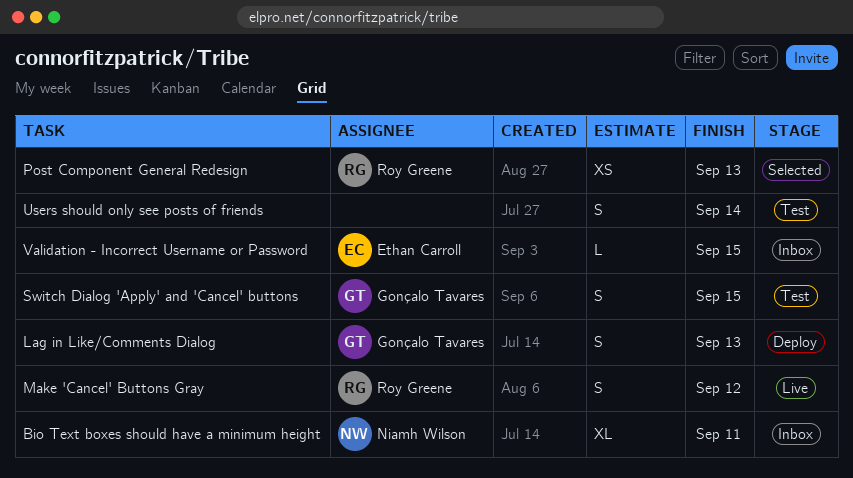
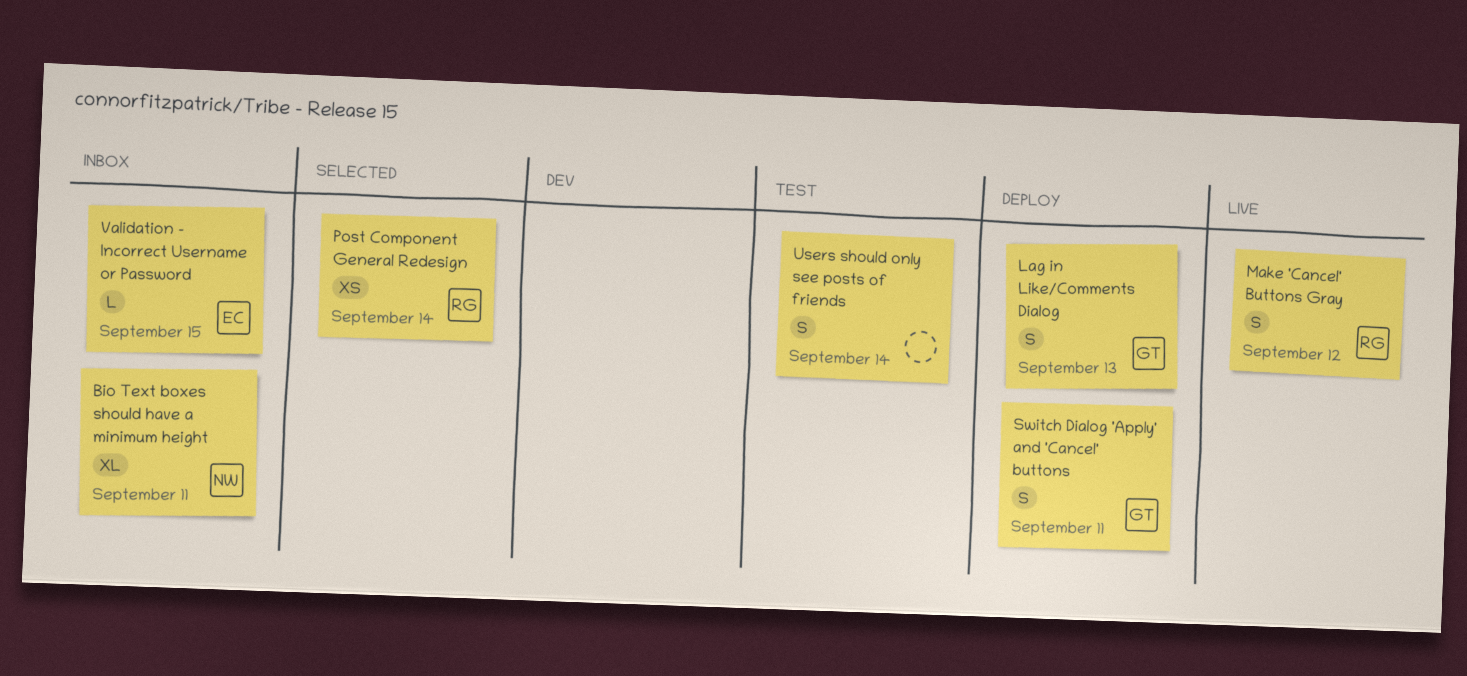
Post Component General Redesign, due: Sep 13 -> Sep 14
Switch Dialog 'Apply' and 'Cancel' buttons, status: Test -> Deploy
Switch Dialog 'Apply' and 'Cancel' buttons, due: Sep 15 -> Sep 11

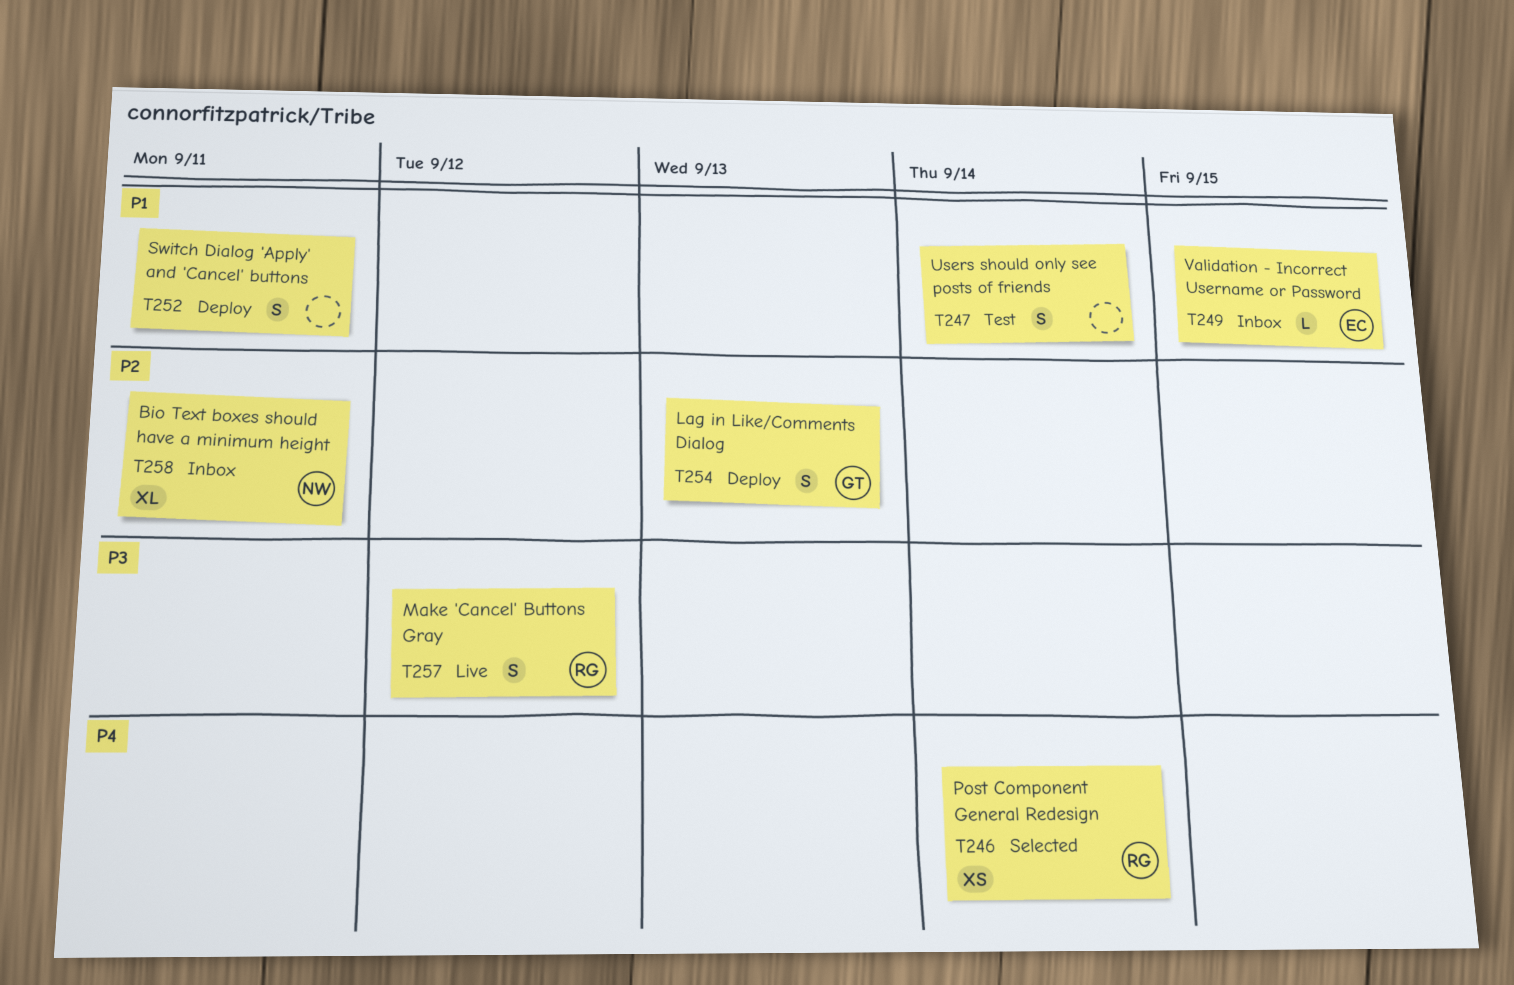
Switch Dialog 'Apply' and 'Cancel' buttons, owner: GT -> none

